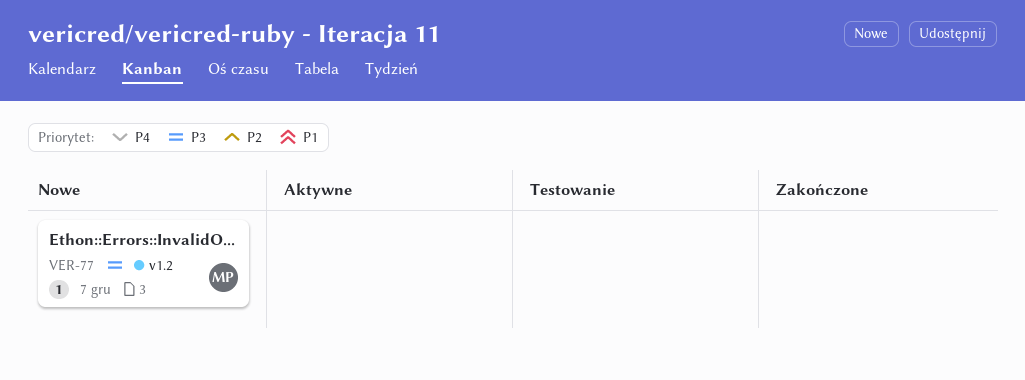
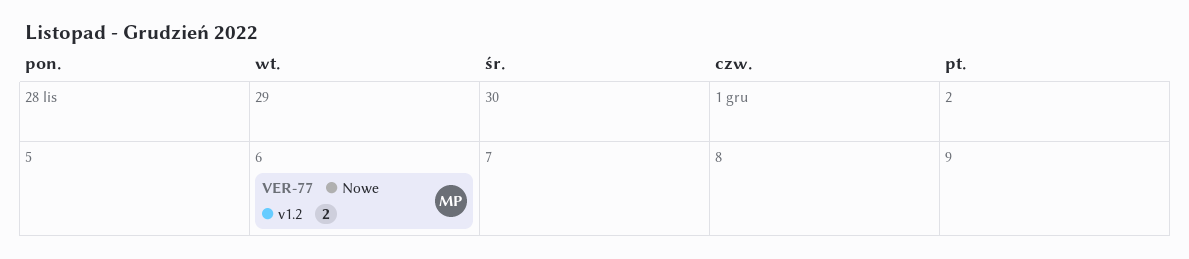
VER-77, estimate: 1 -> 2
VER-77, due: Dec 7 -> Dec 6

